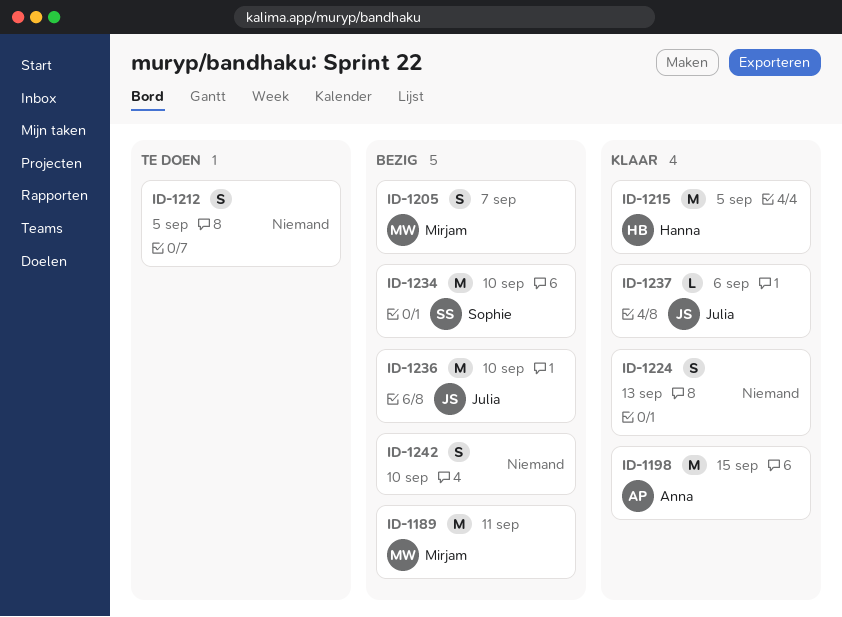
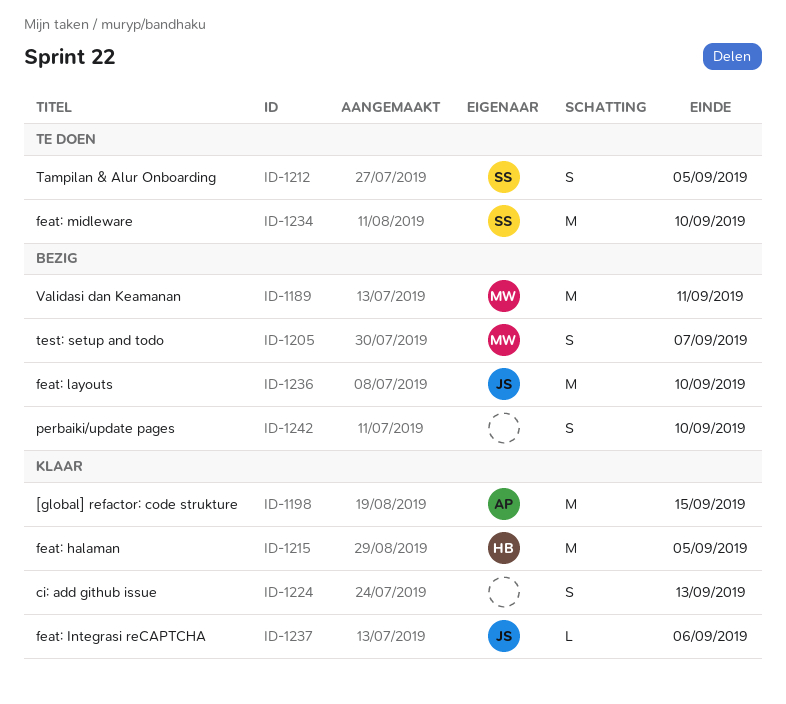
ID-1212, owner: none -> Sophie
ID-1234, status: Bezig -> Te doen

